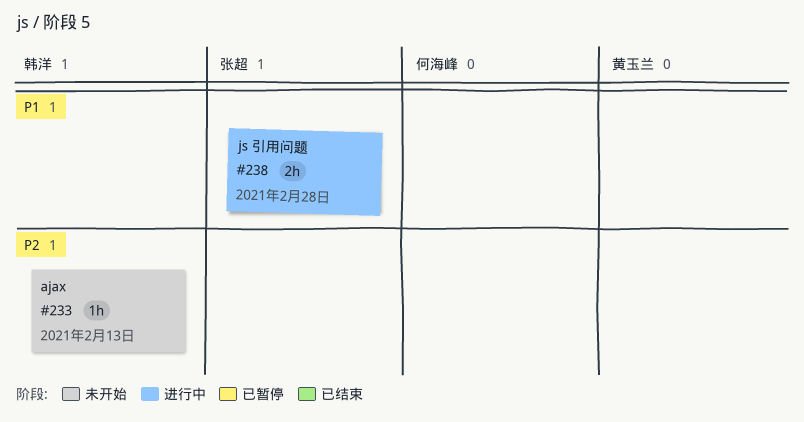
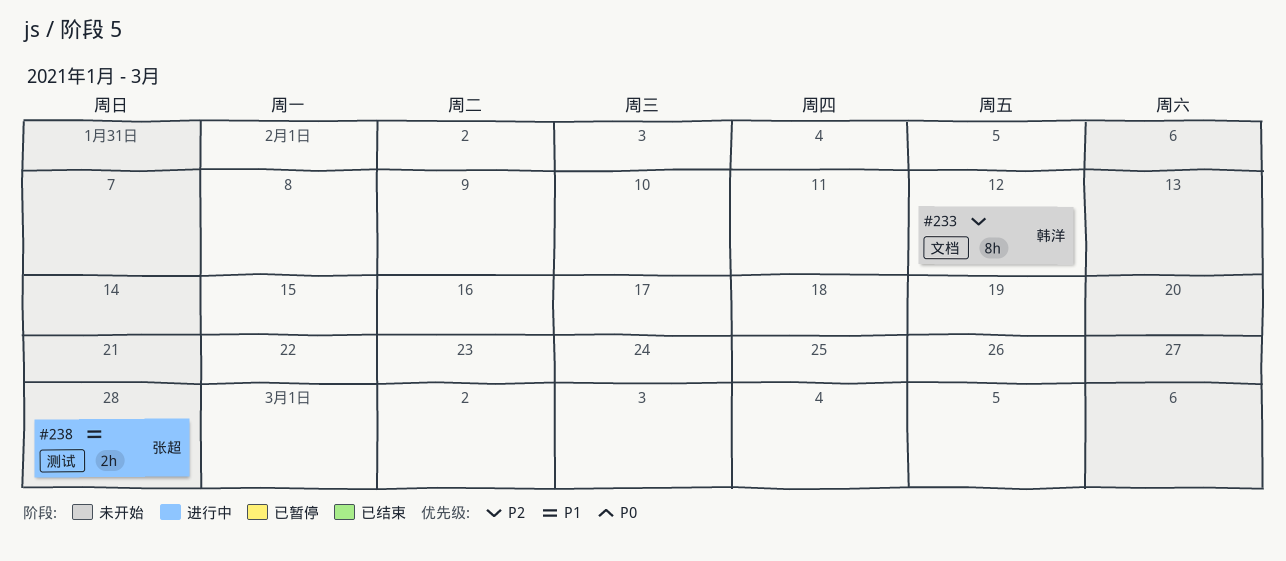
#233, estimate: 1h -> 8h
#233, due: Feb 13 -> Feb 12

